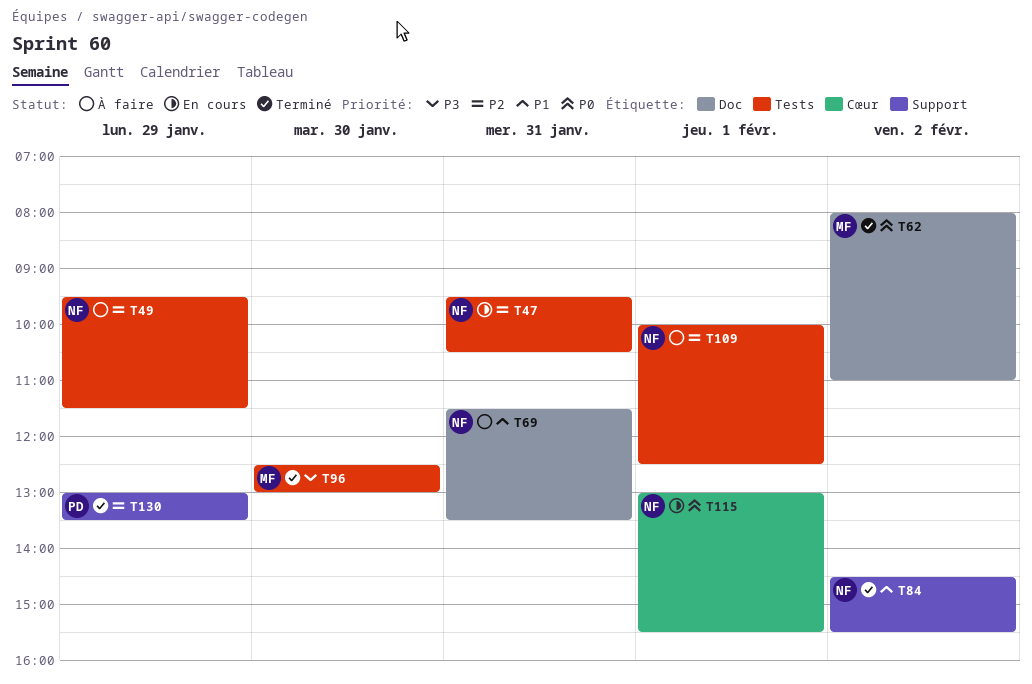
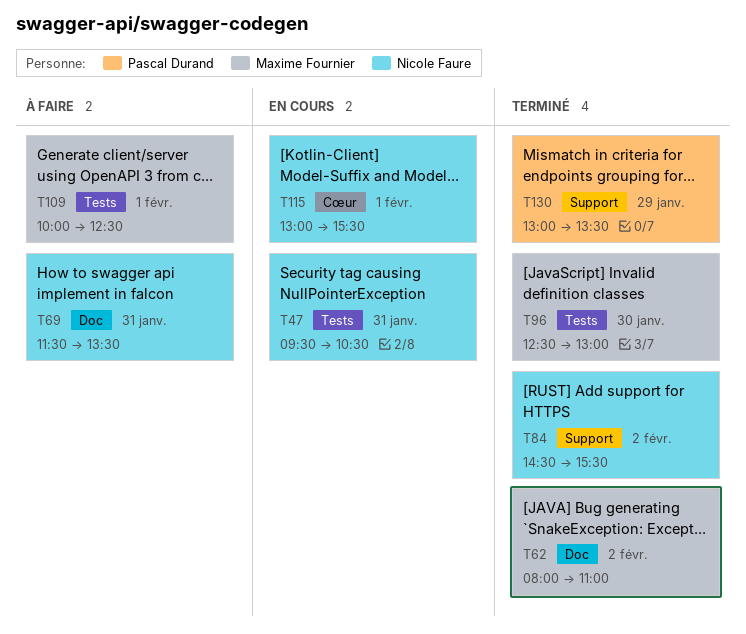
T49: present -> none
T109, owner: Nicole Faure -> Maxime Fournier

